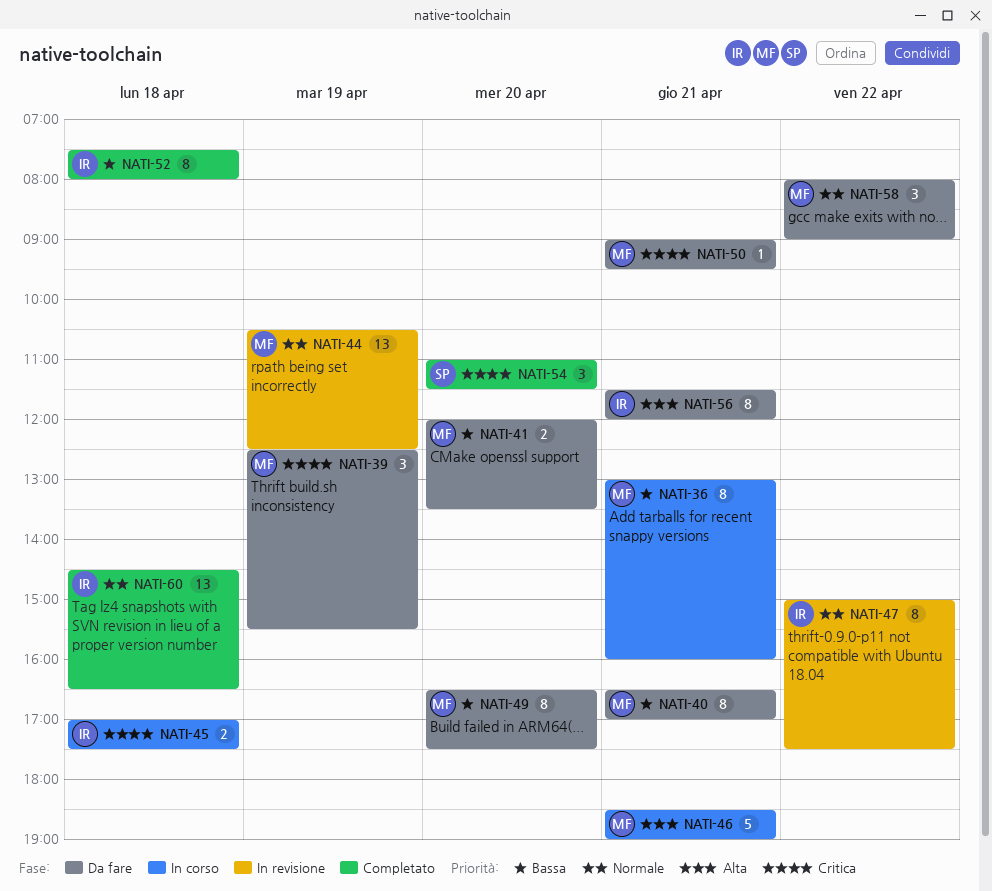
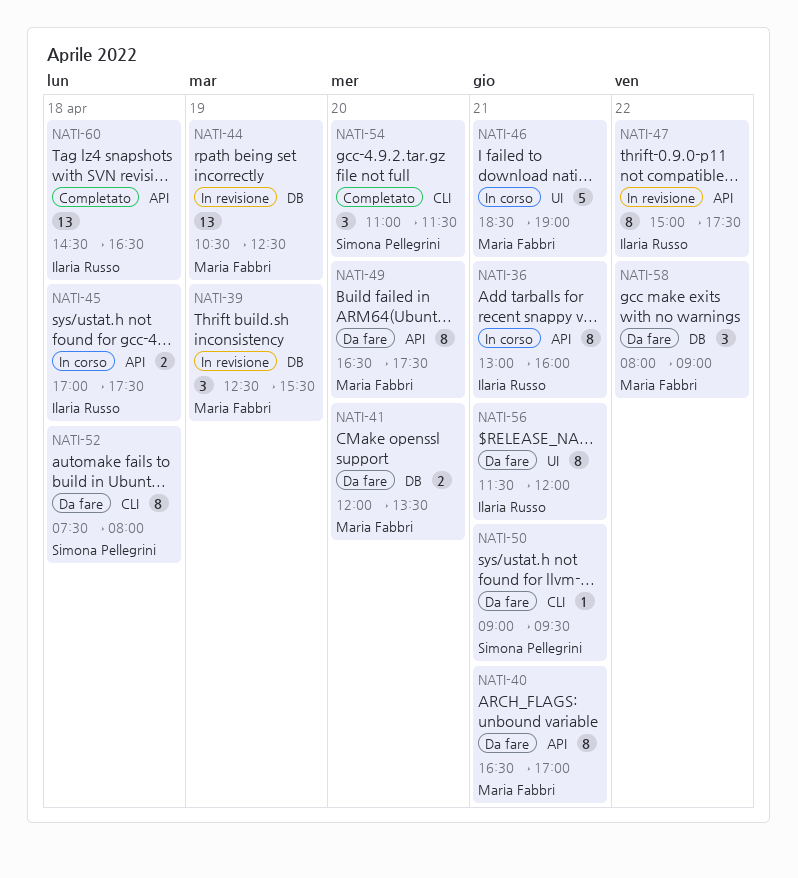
NATI-36, owner: Maria Fabbri -> Ilaria Russo
NATI-39, status: Da fare -> In revisione
NATI-50, owner: Maria Fabbri -> Simona Pellegrini
NATI-52, status: Completato -> Da fare
NATI-52, owner: Ilaria Russo -> Simona Pellegrini

